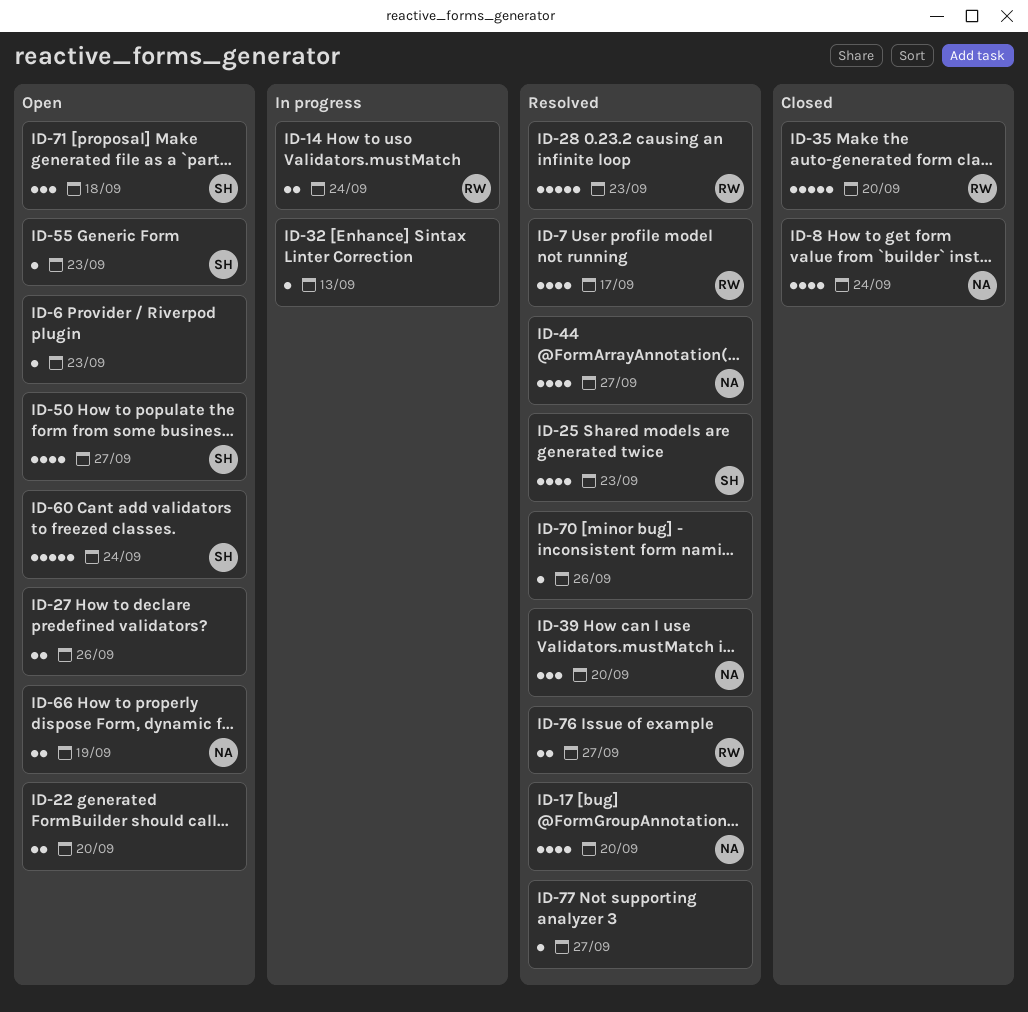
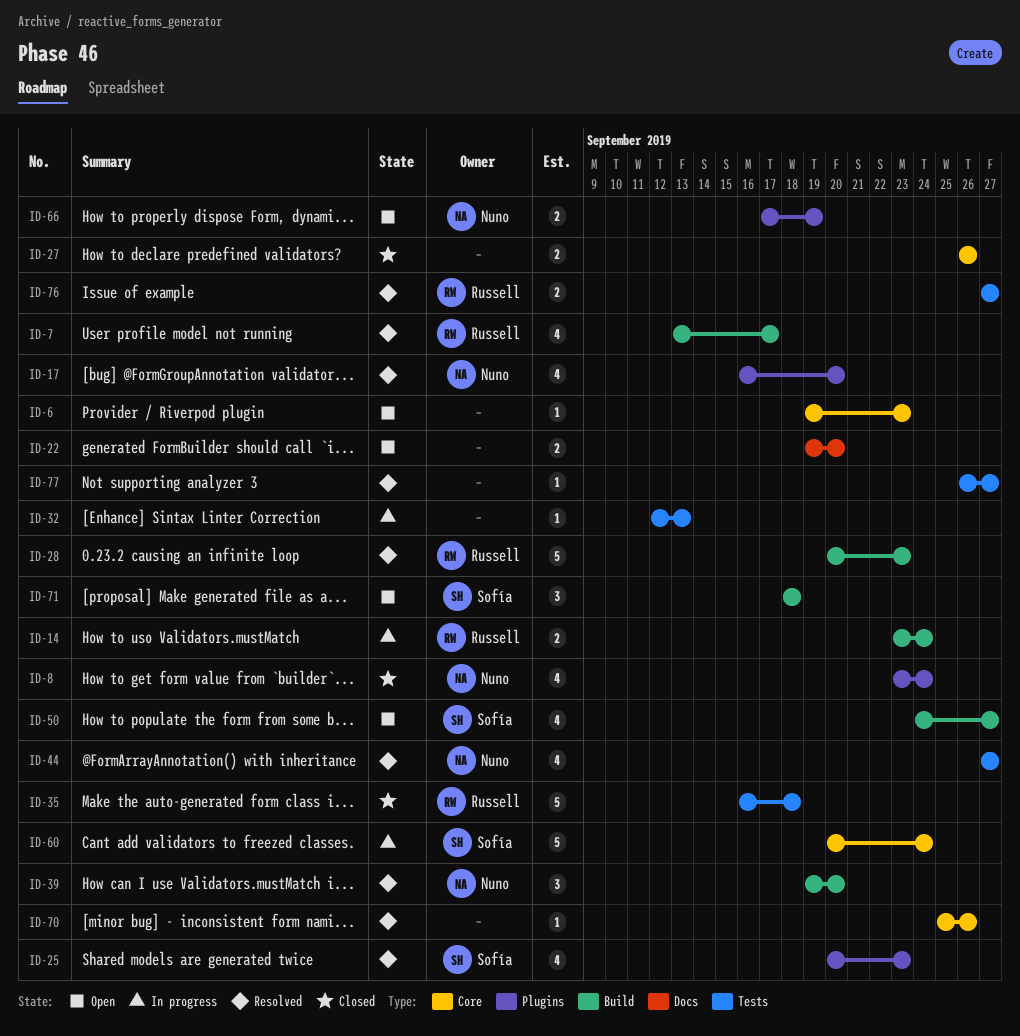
ID-27, status: Open -> Closed
ID-35, due: Sep 20 -> Sep 18
ID-55: present -> none
ID-60, status: Open -> In progress

